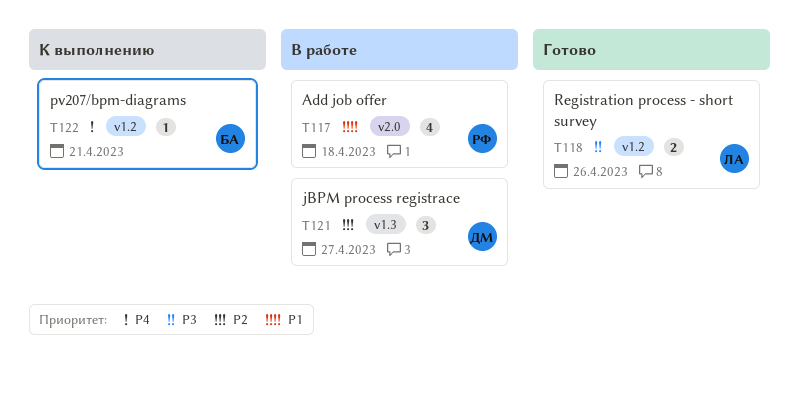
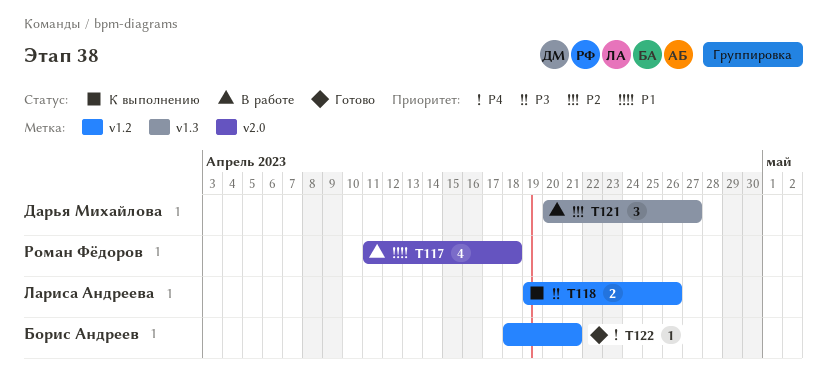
T118, status: Готово -> К выполнению
T122, status: К выполнению -> Готово

